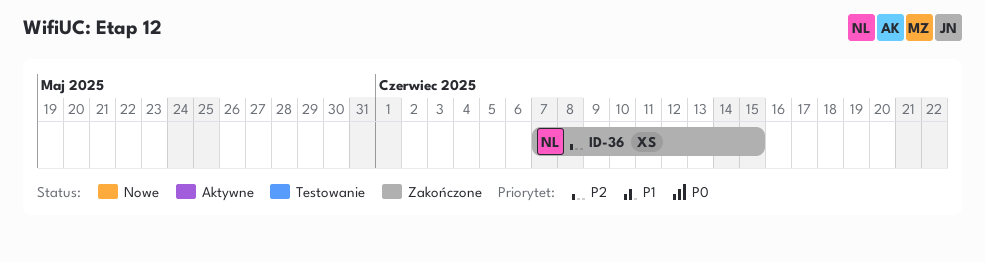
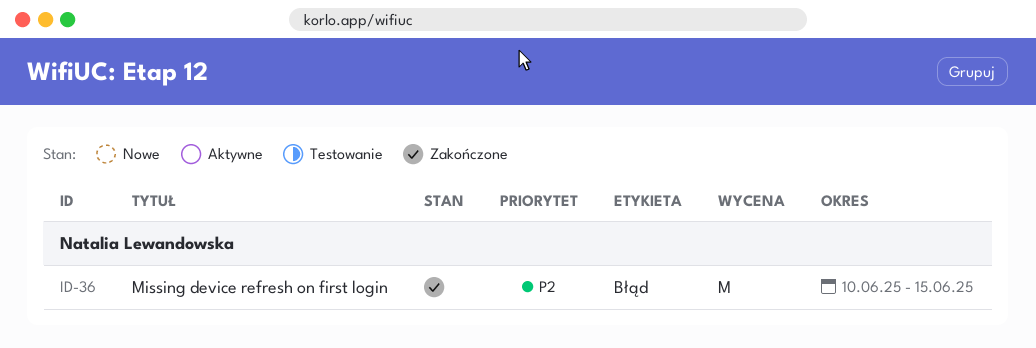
ID-36, estimate: XS -> M
ID-36, start: Jun 7 -> Jun 10

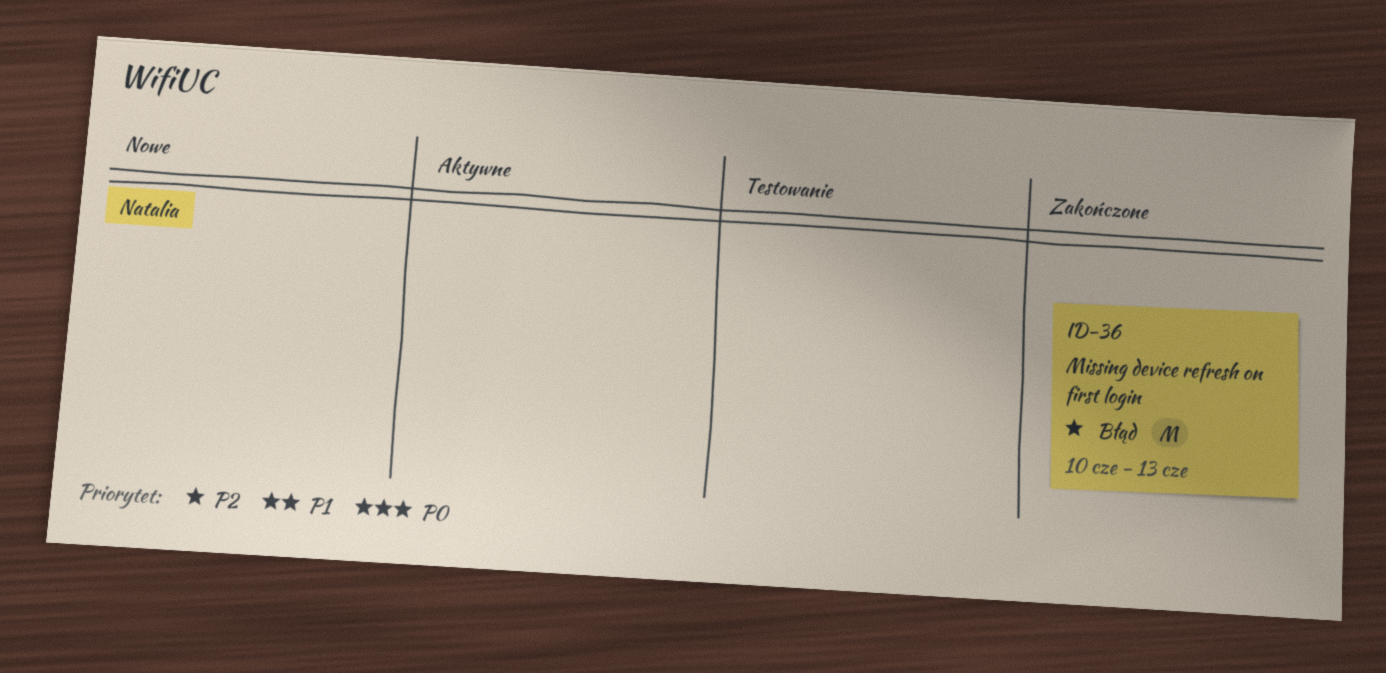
ID-36, due: Jun 15 -> Jun 13

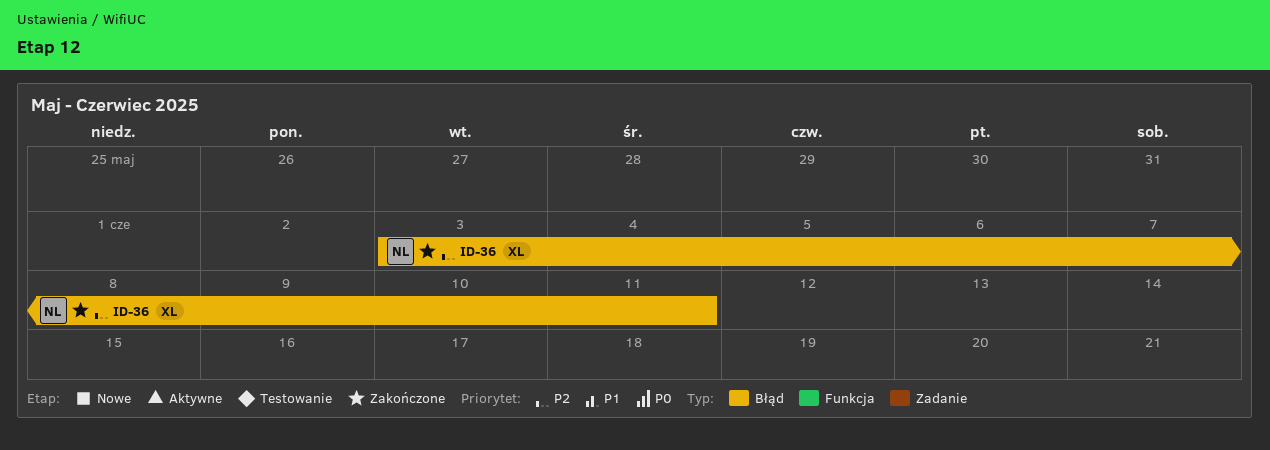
ID-36, estimate: M -> XL
ID-36, start: Jun 10 -> Jun 3
ID-36, due: Jun 13 -> Jun 11

